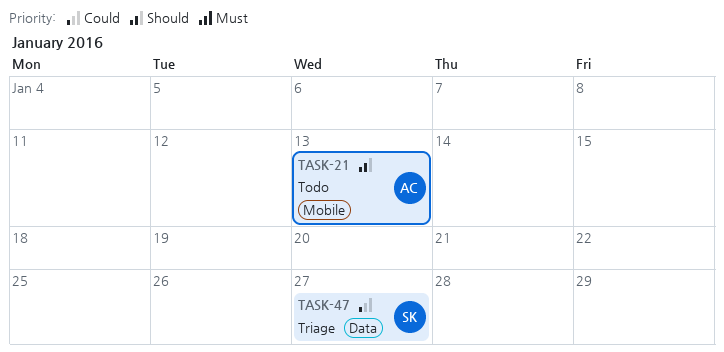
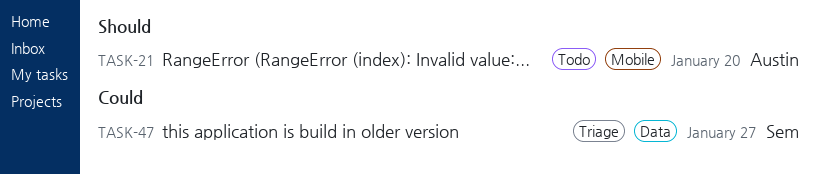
TASK-21, due: Jan 13 -> Jan 20

